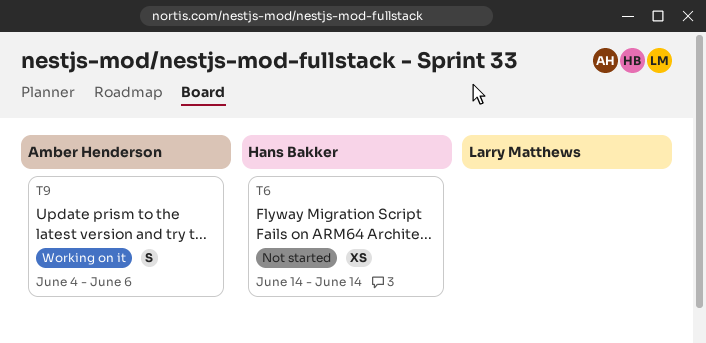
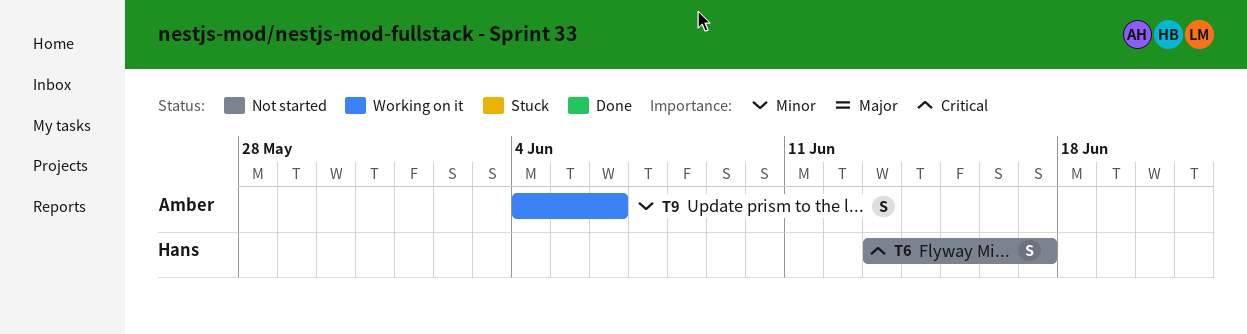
T6, estimate: XS -> S
T6, start: Jun 14 -> Jun 13
T6, due: Jun 14 -> Jun 17

